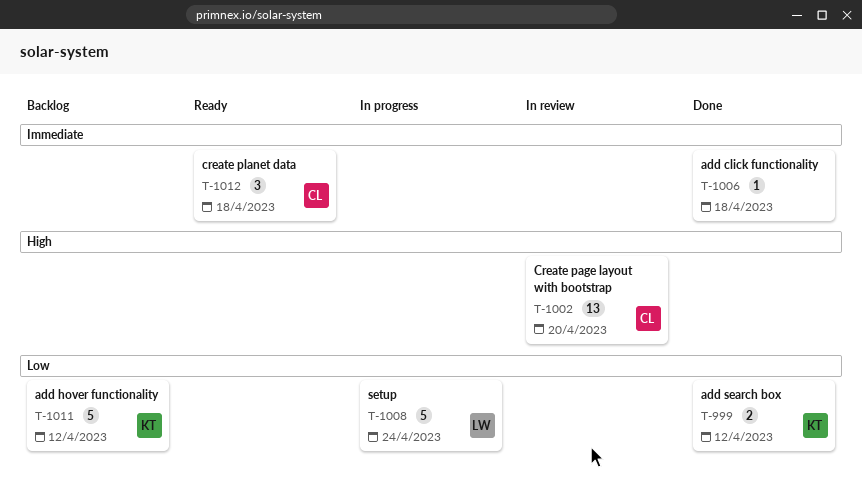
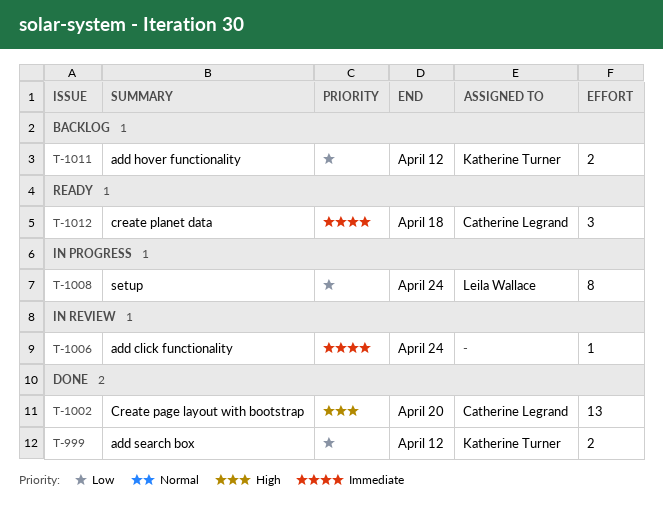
T-1002, status: In review -> Done
T-1006, status: Done -> In review
T-1006, due: Apr 18 -> Apr 24
T-1008, estimate: 5 -> 8
T-1011, estimate: 5 -> 2

